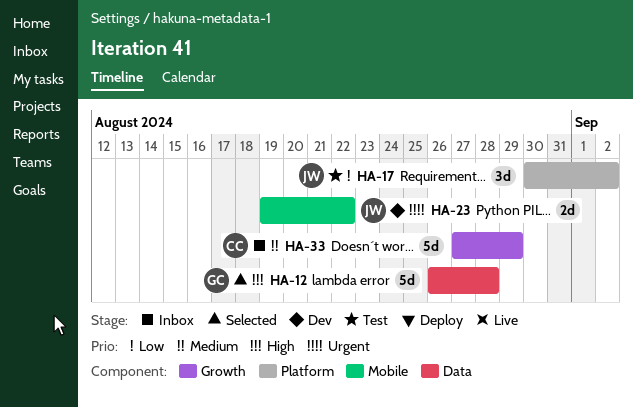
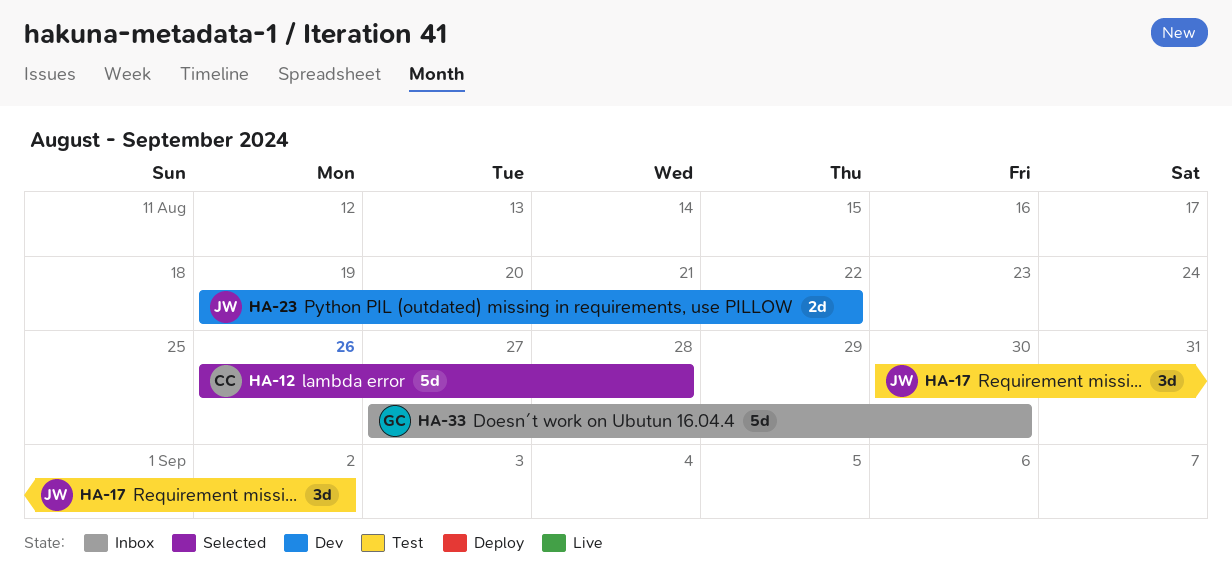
HA-12, owner: GC -> CC
HA-33, owner: CC -> GC
HA-33, due: Aug 29 -> Aug 30

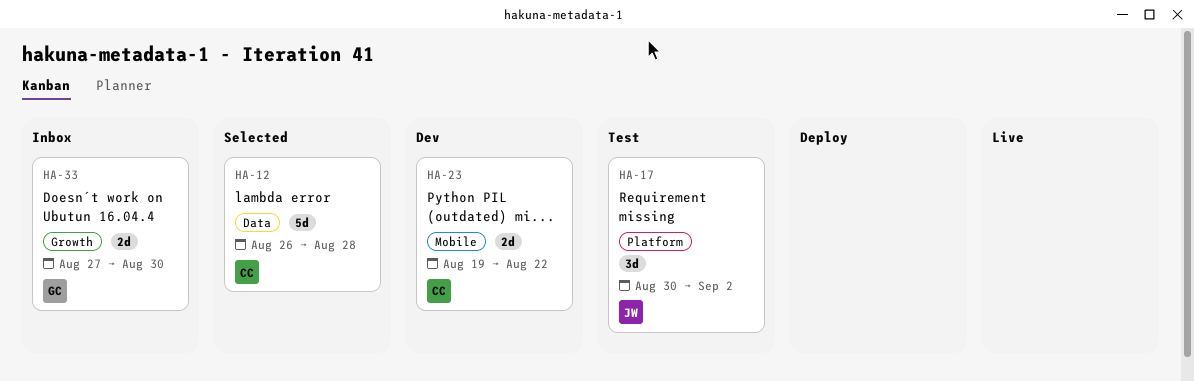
HA-23, owner: JW -> CC
HA-33, estimate: 5d -> 2d

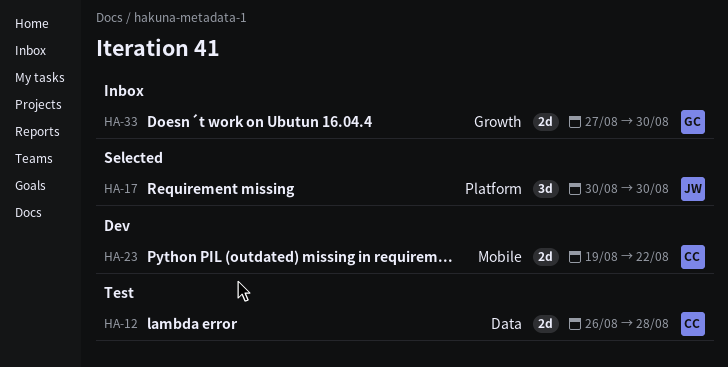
HA-12, status: Selected -> Test
HA-12, estimate: 5d -> 2d
HA-17, status: Test -> Selected
HA-17, due: Sep 2 -> Aug 30

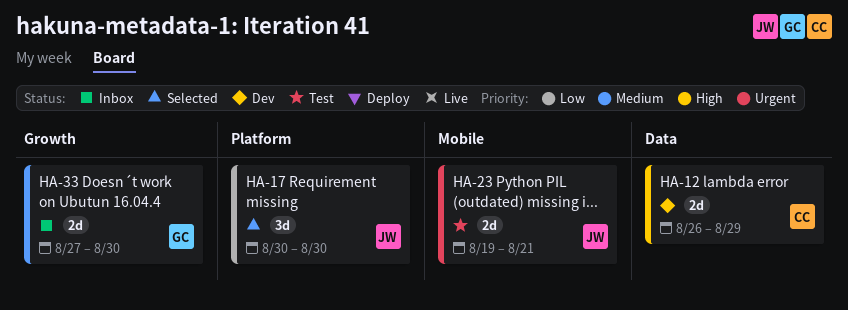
HA-12, status: Test -> Dev
HA-12, due: Aug 28 -> Aug 29
HA-23, status: Dev -> Test
HA-23, owner: CC -> JW
HA-23, due: Aug 22 -> Aug 21

